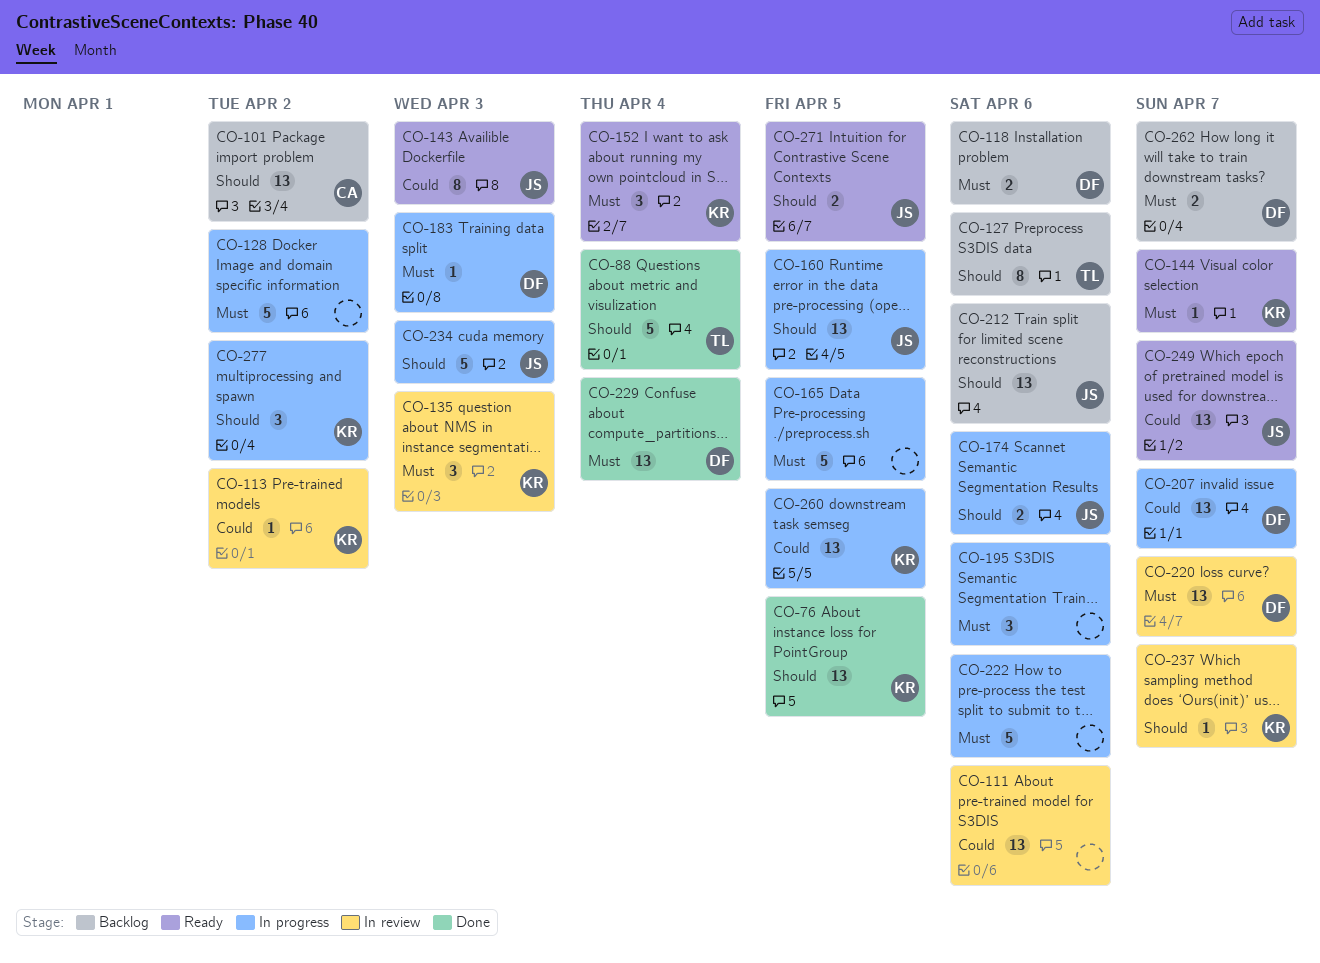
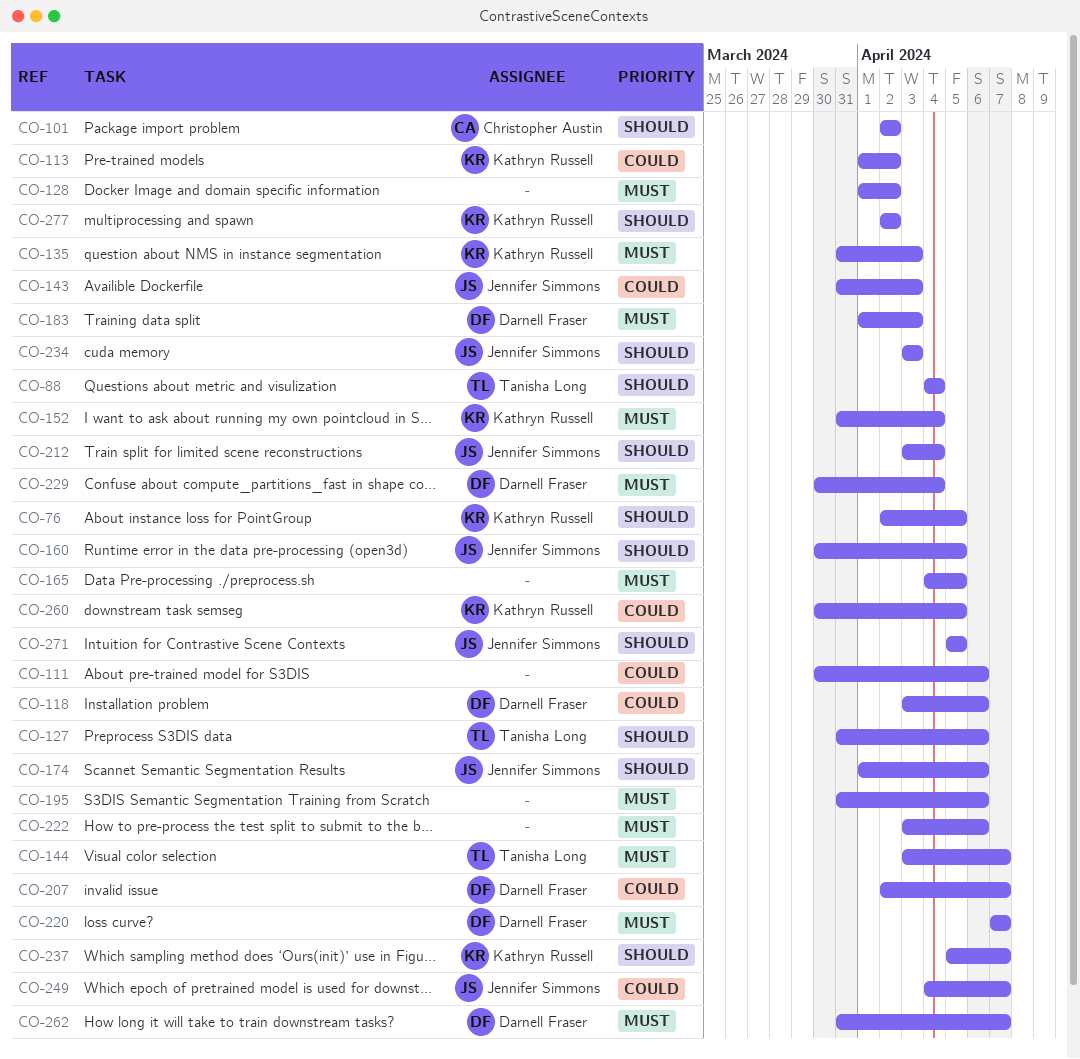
CO-118, priority: Must -> Could
CO-144, owner: Kathryn Russell -> Tanisha Long
CO-212, due: Apr 6 -> Apr 4

